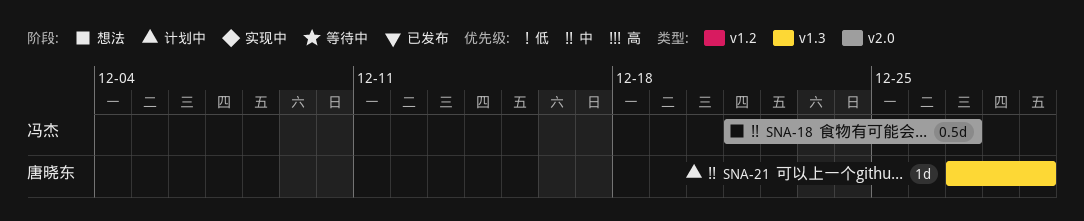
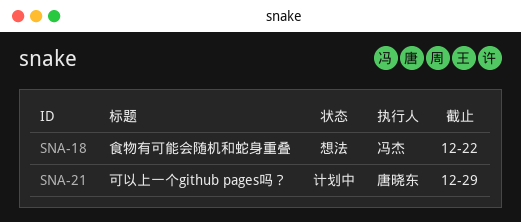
SNA-18, due: Dec 27 -> Dec 22

